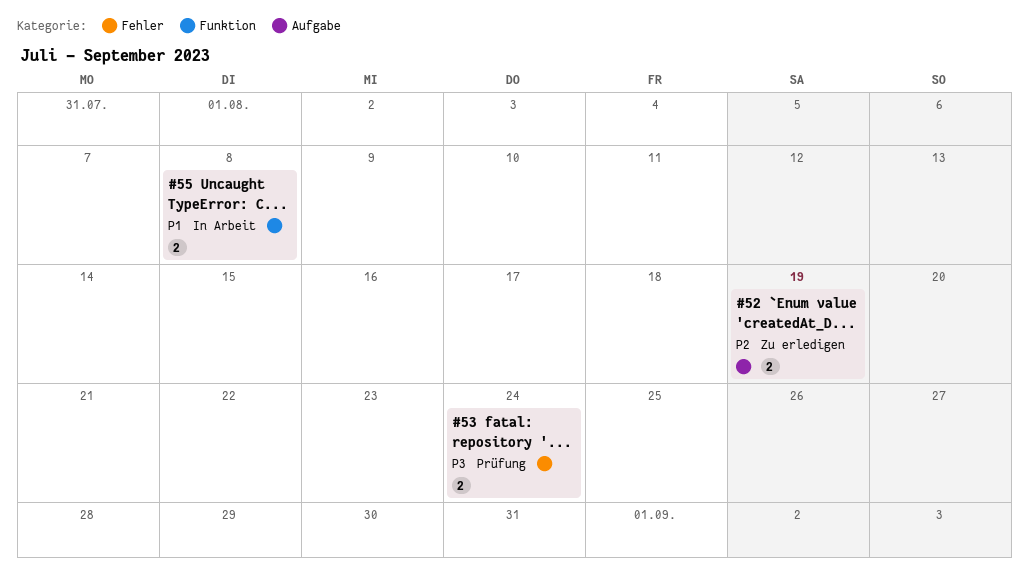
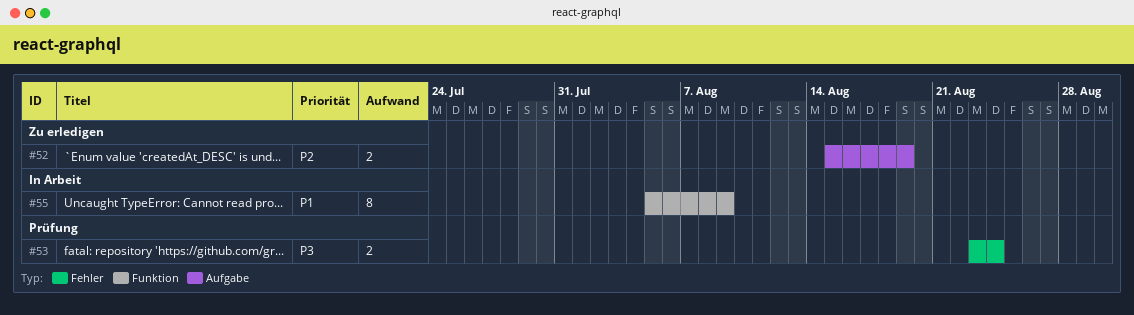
#55, estimate: 2 -> 8
#55, due: Aug 8 -> Aug 9

